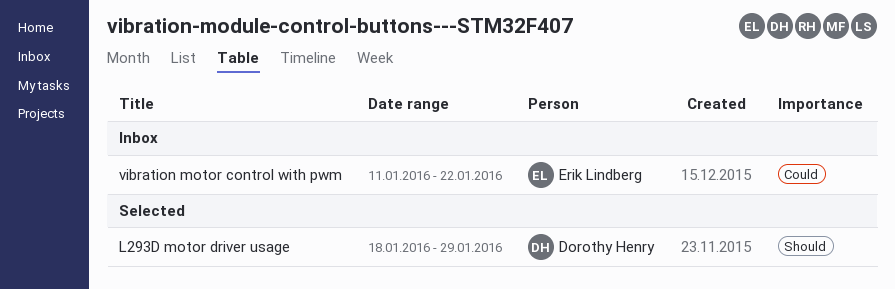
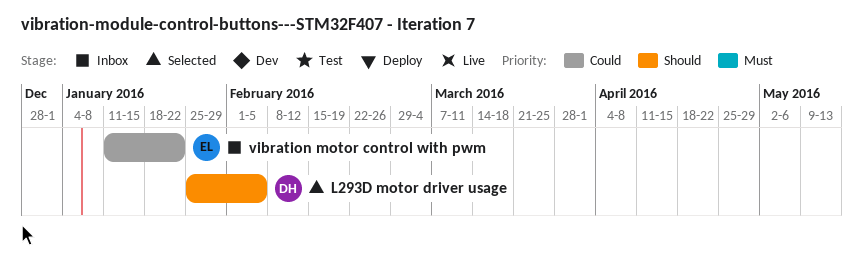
L293D motor driver usage, start: Jan 18 -> Jan 25
L293D motor driver usage, due: Jan 29 -> Feb 5

